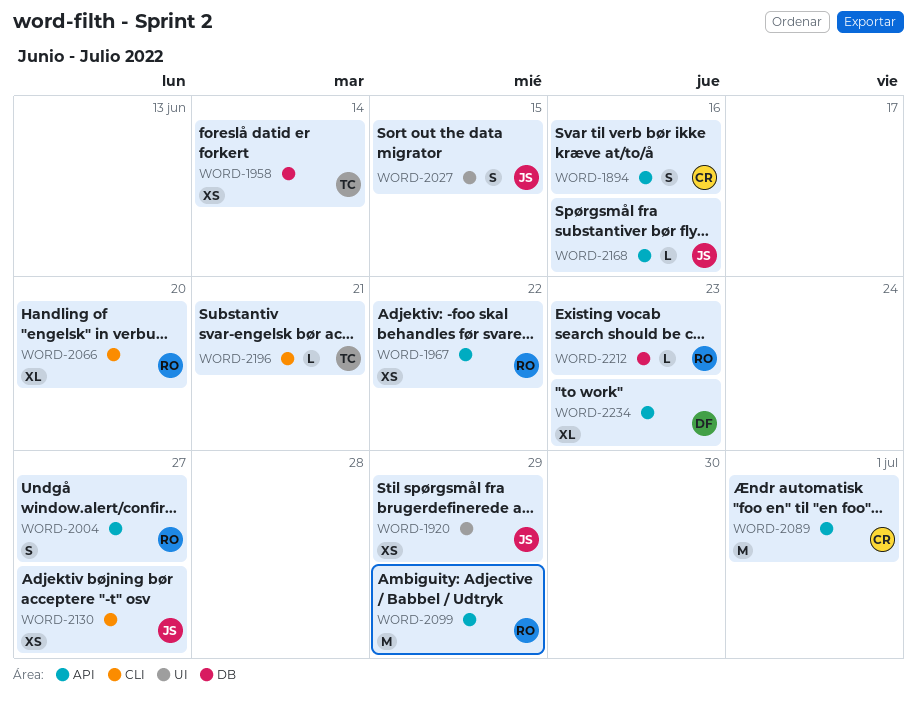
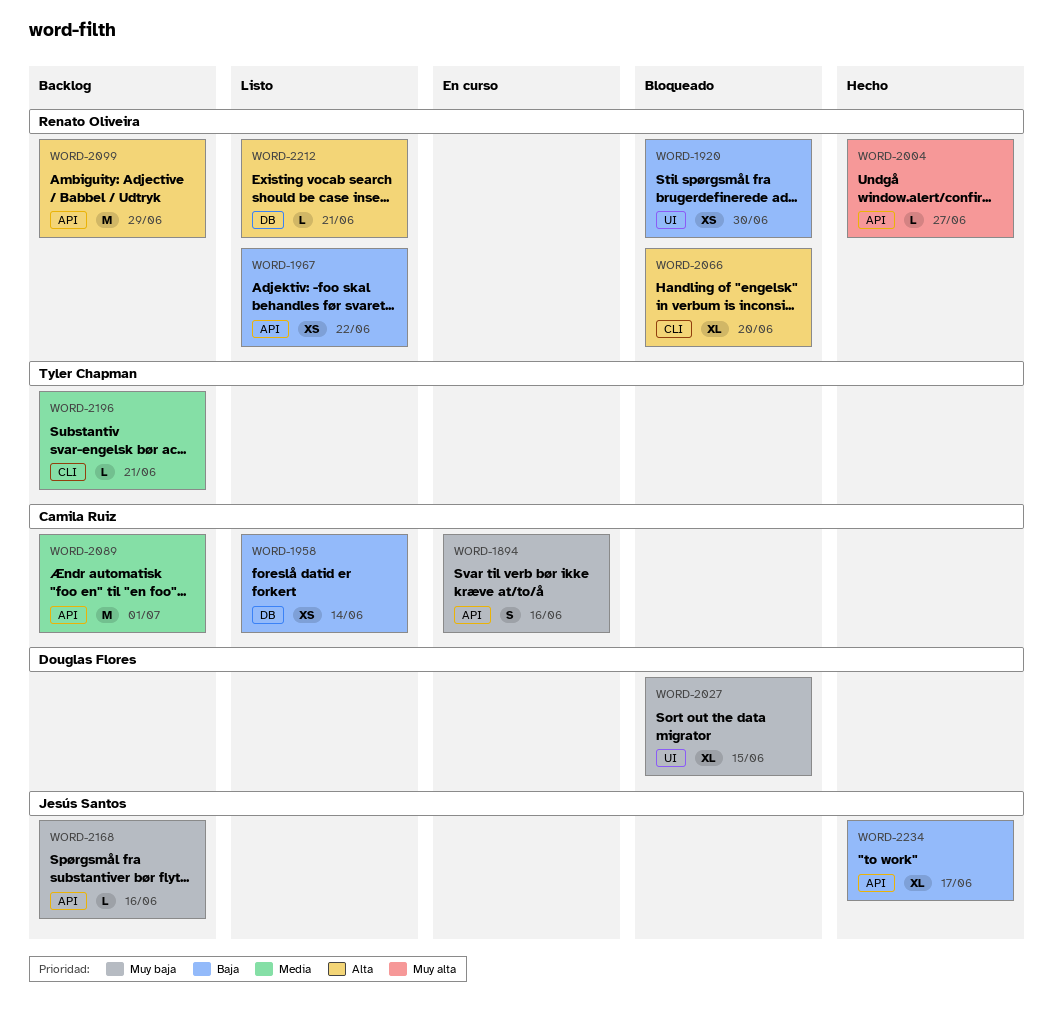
WORD-1920, owner: Jesús Santos -> Renato Oliveira
WORD-1920, due: Jun 29 -> Jun 30
WORD-1958, owner: Tyler Chapman -> Camila Ruiz
WORD-2004, estimate: S -> L
WORD-2027, owner: Jesús Santos -> Douglas Flores
WORD-2027, estimate: S -> XL
WORD-2130: present -> none
WORD-2212, due: Jun 23 -> Jun 21
WORD-2234, owner: Douglas Flores -> Jesús Santos
WORD-2234, due: Jun 23 -> Jun 17

